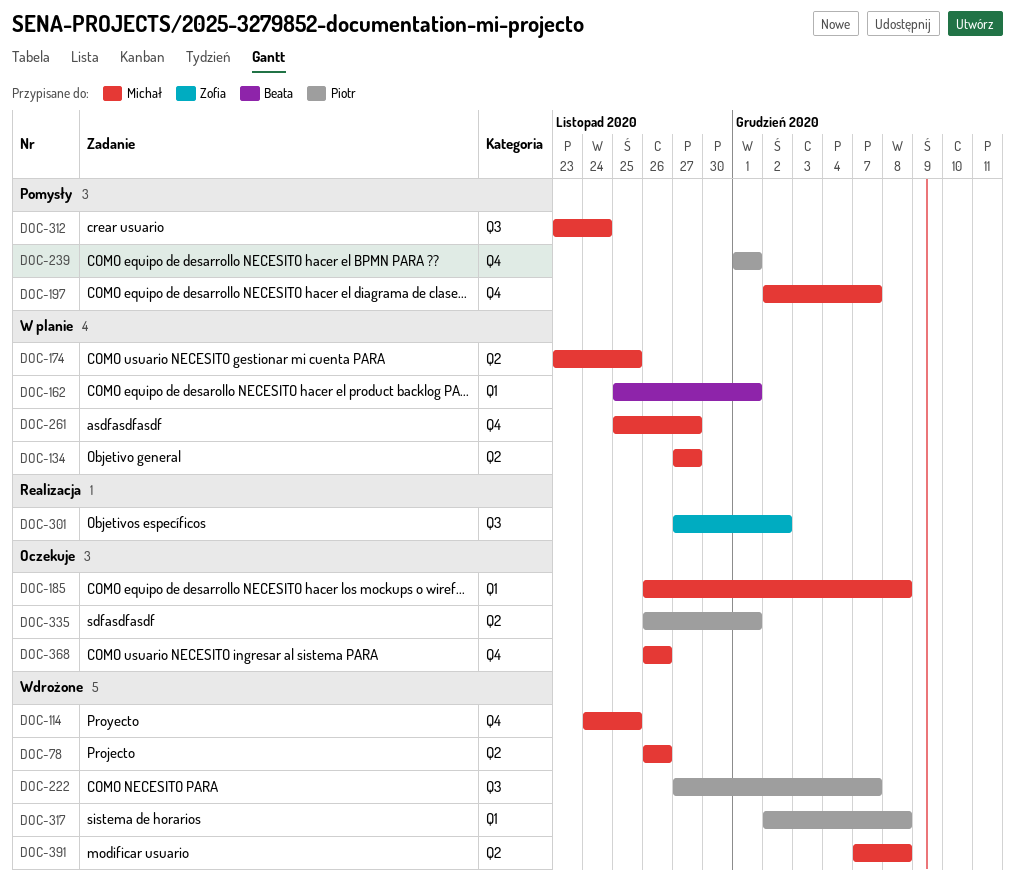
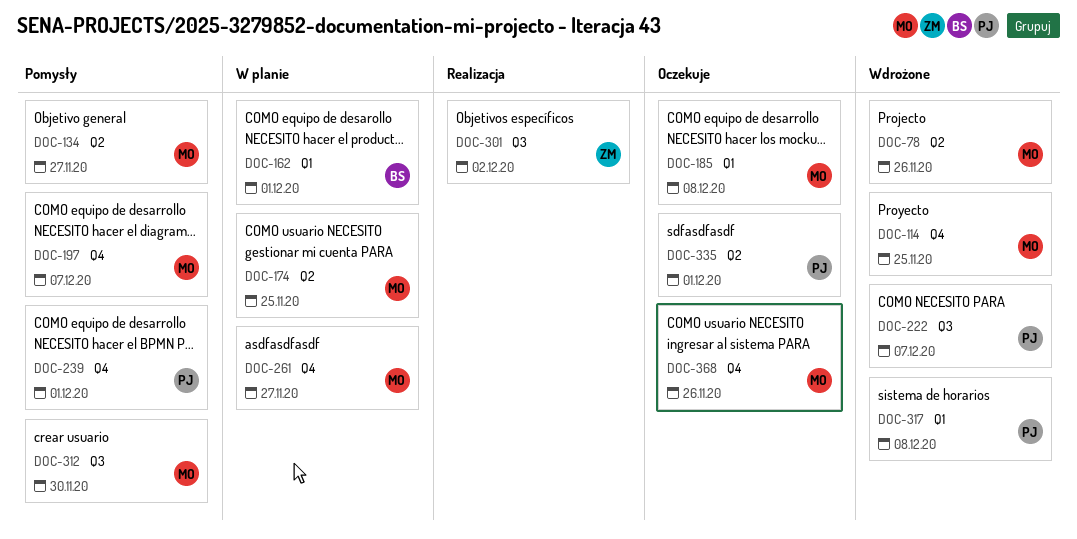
DOC-134, status: W planie -> Pomysły
DOC-312, due: Nov 24 -> Nov 30
DOC-391: present -> none

